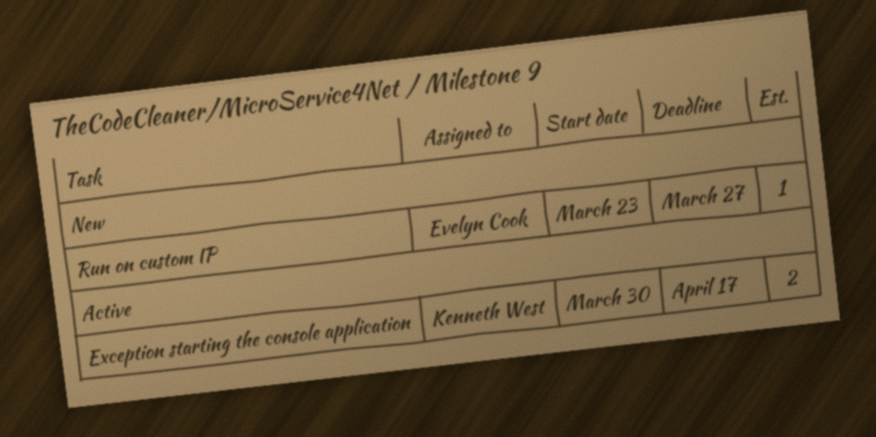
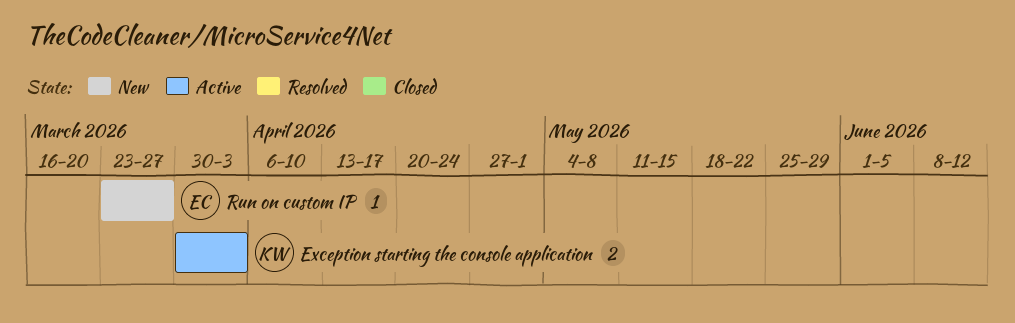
Exception starting the console application, due: Apr 17 -> Apr 3

